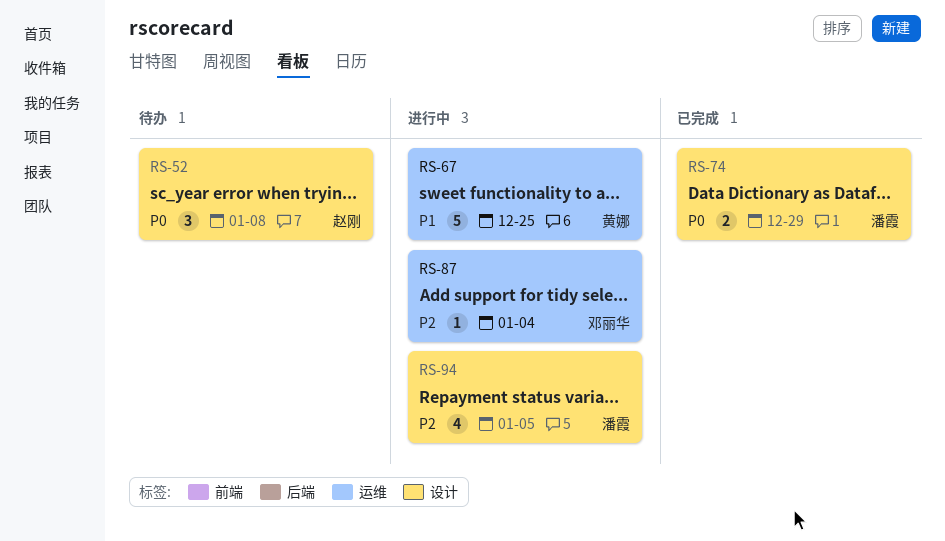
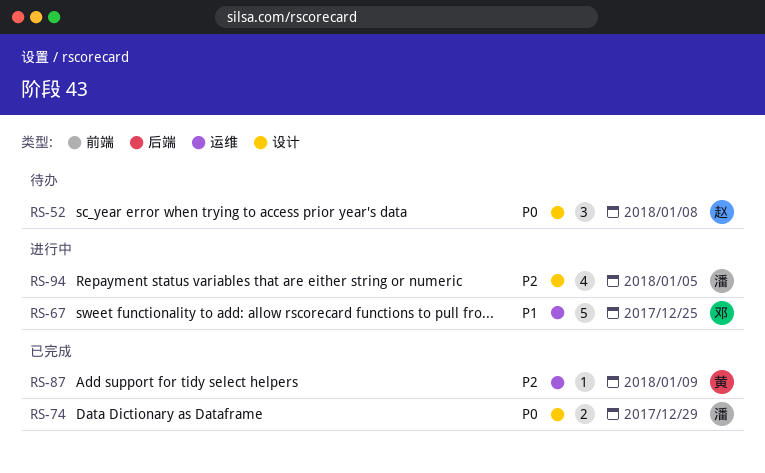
RS-67, owner: 黄娜 -> 邓丽华
RS-87, status: 进行中 -> 已完成
RS-87, owner: 邓丽华 -> 黄娜
RS-87, due: Jan 4 -> Jan 9

